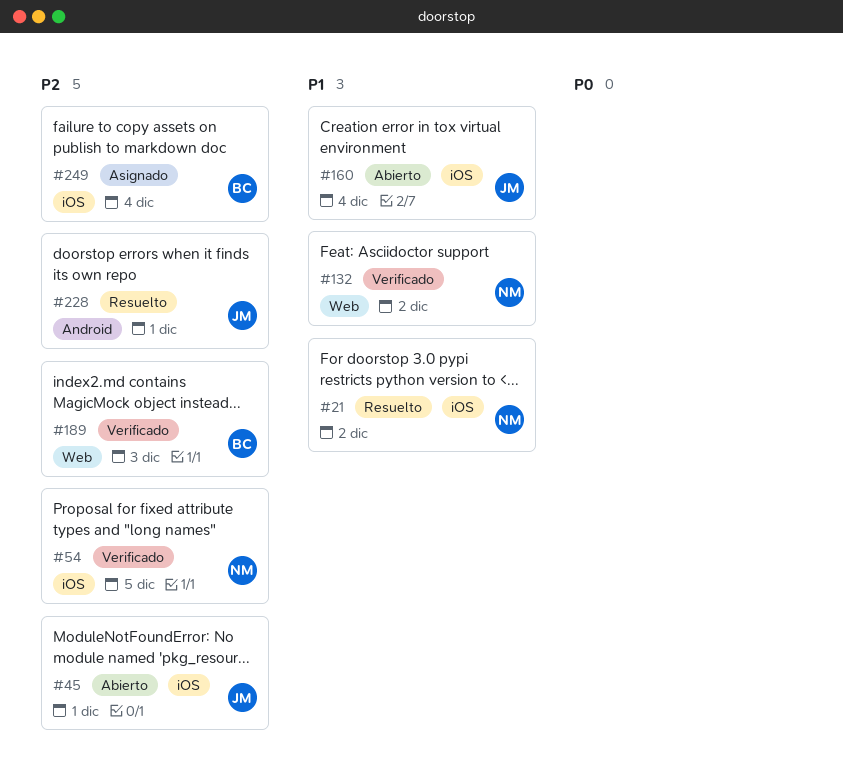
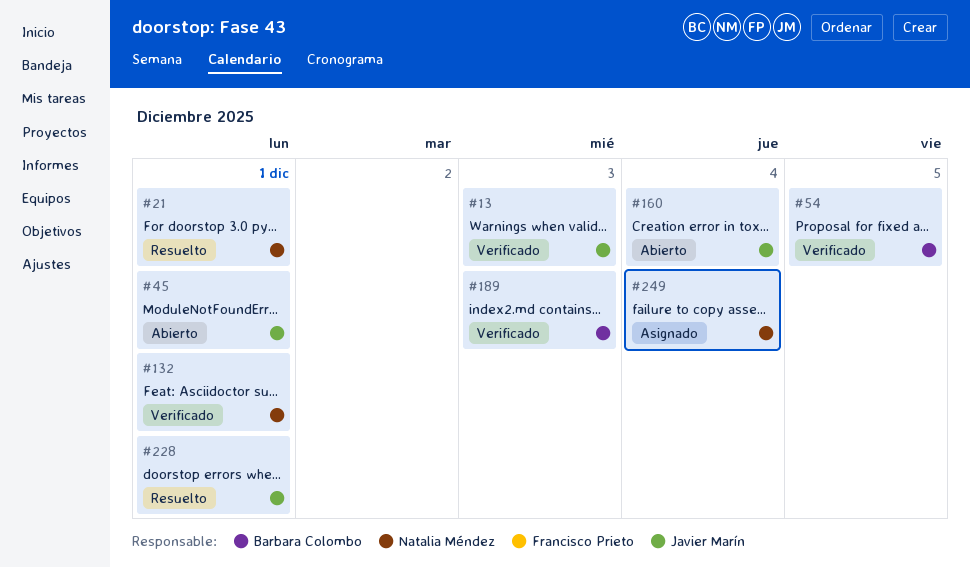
#13: none -> present
#21, day: Dec 2 -> Dec 1
#54, owner: Natalia Méndez -> Barbara Colombo
#132, day: Dec 2 -> Dec 1
#249, owner: Barbara Colombo -> Natalia Méndez

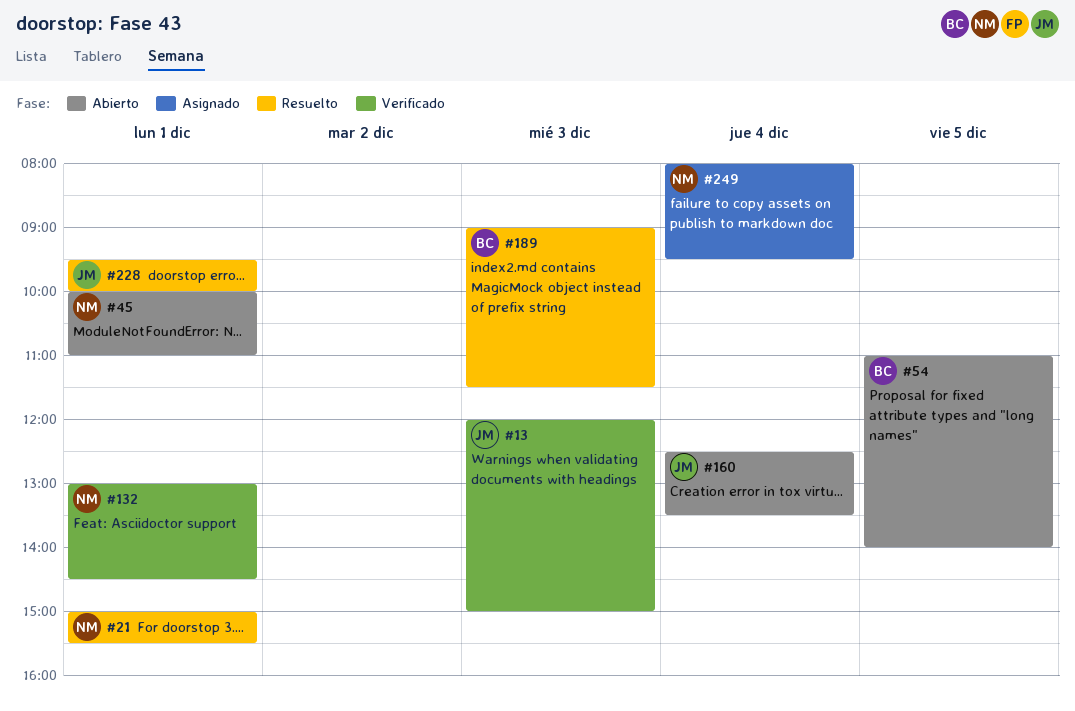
#45, owner: Javier Marín -> Natalia Méndez
#54, status: Verificado -> Abierto
#189, status: Verificado -> Resuelto

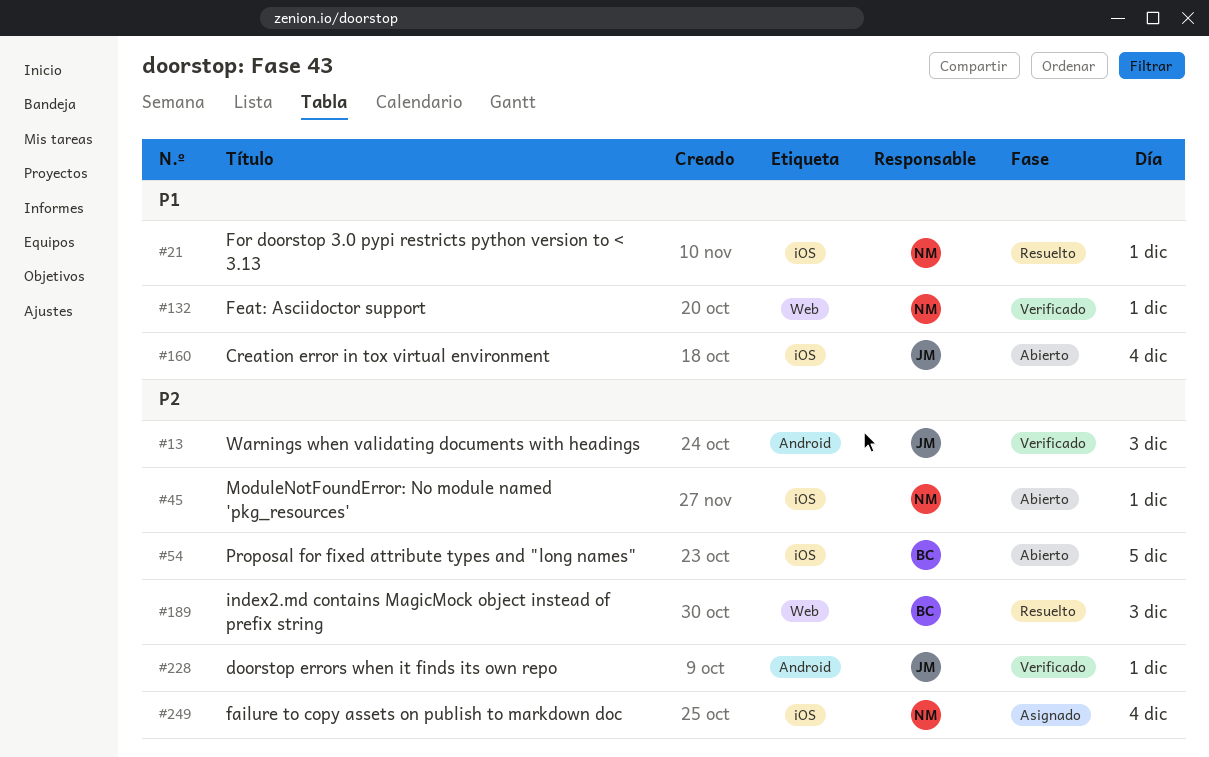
#228, status: Resuelto -> Verificado

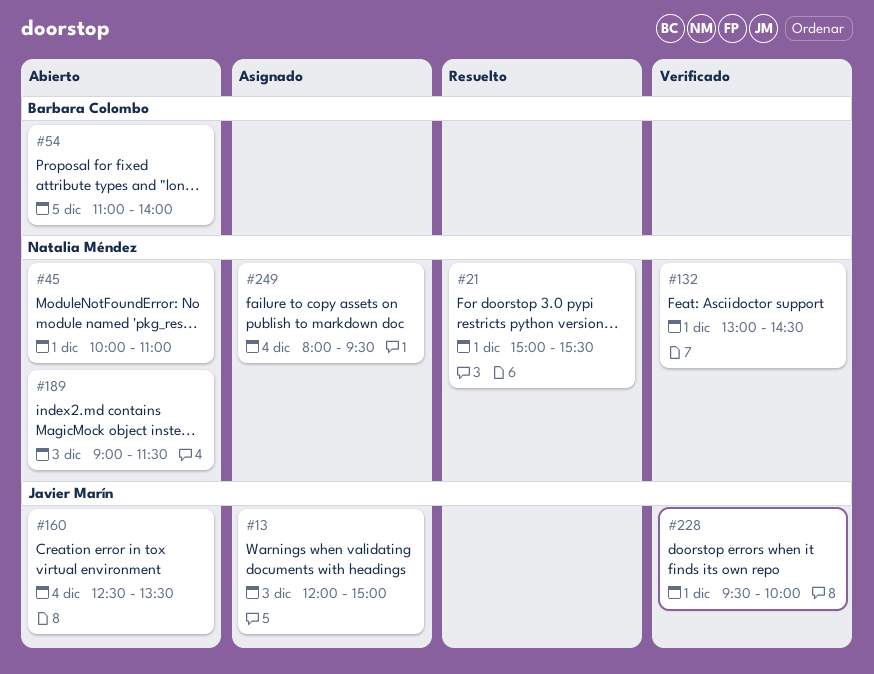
#13, status: Verificado -> Asignado
#189, status: Resuelto -> Abierto
#189, owner: Barbara Colombo -> Natalia Méndez

